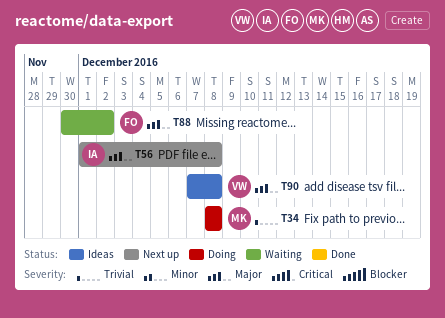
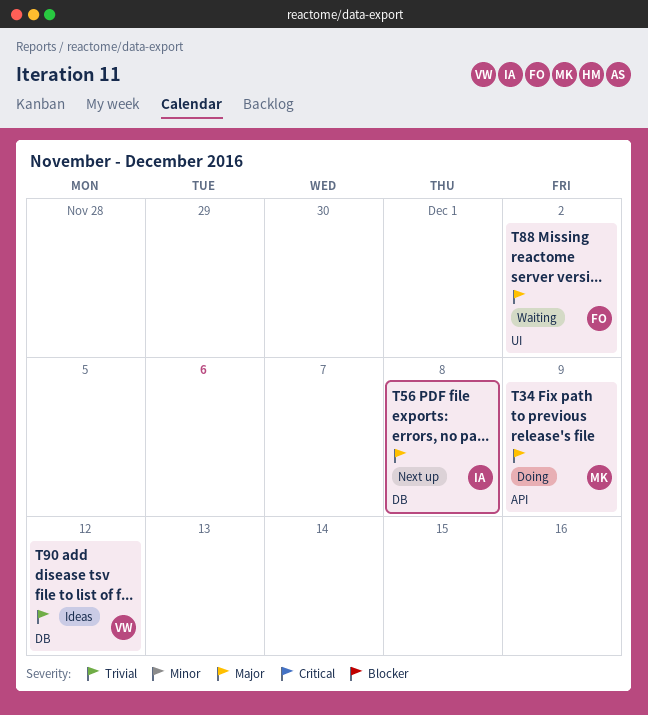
T34, priority: Trivial -> Major
T34, due: Dec 8 -> Dec 9
T90, priority: Major -> Trivial
T90, due: Dec 8 -> Dec 12

